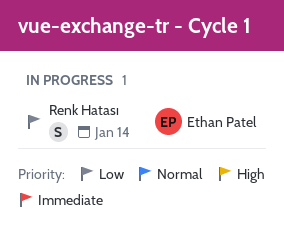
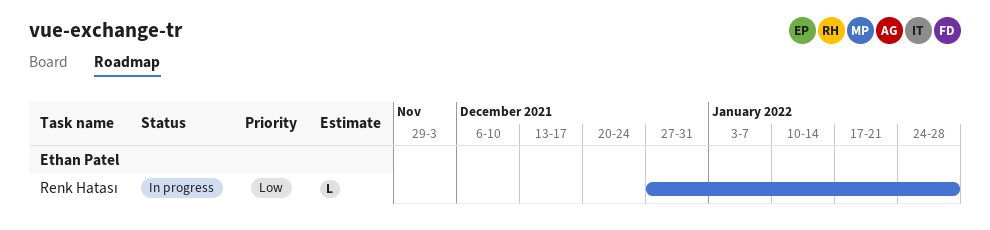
Renk Hatası, estimate: S -> L
Renk Hatası, due: Jan 14 -> Jan 28

